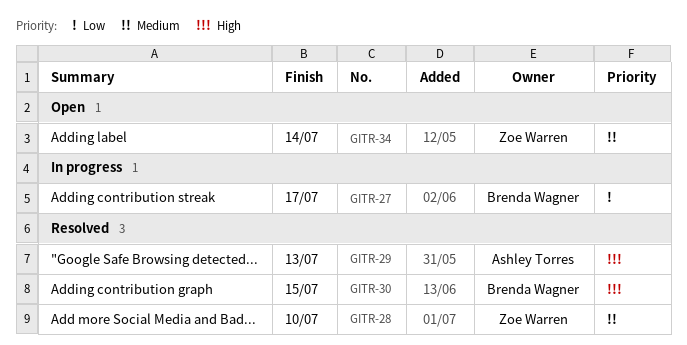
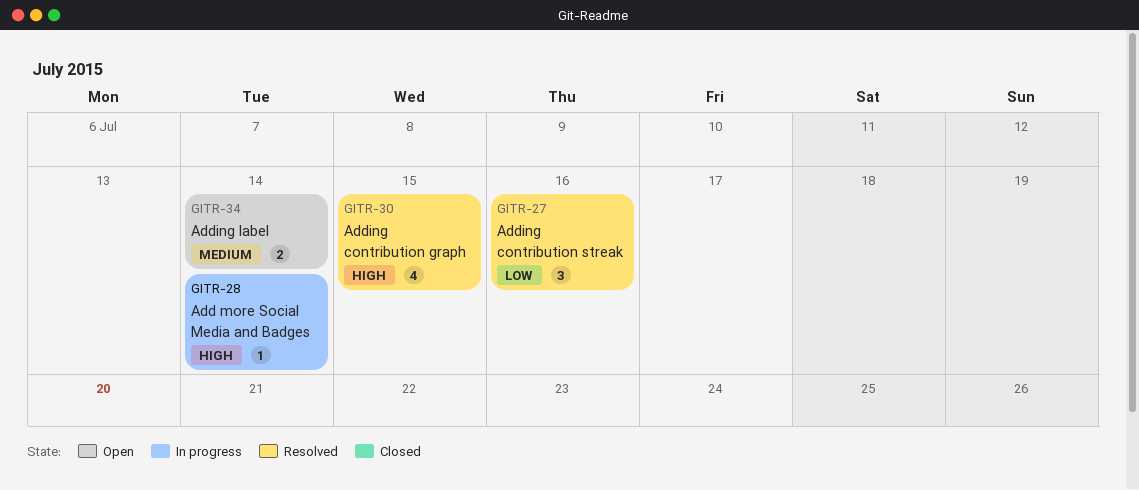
GITR-27, status: In progress -> Resolved
GITR-27, due: Jul 17 -> Jul 16
GITR-28, status: Resolved -> In progress
GITR-28, priority: Medium -> High
GITR-28, due: Jul 10 -> Jul 14
GITR-29: present -> none

